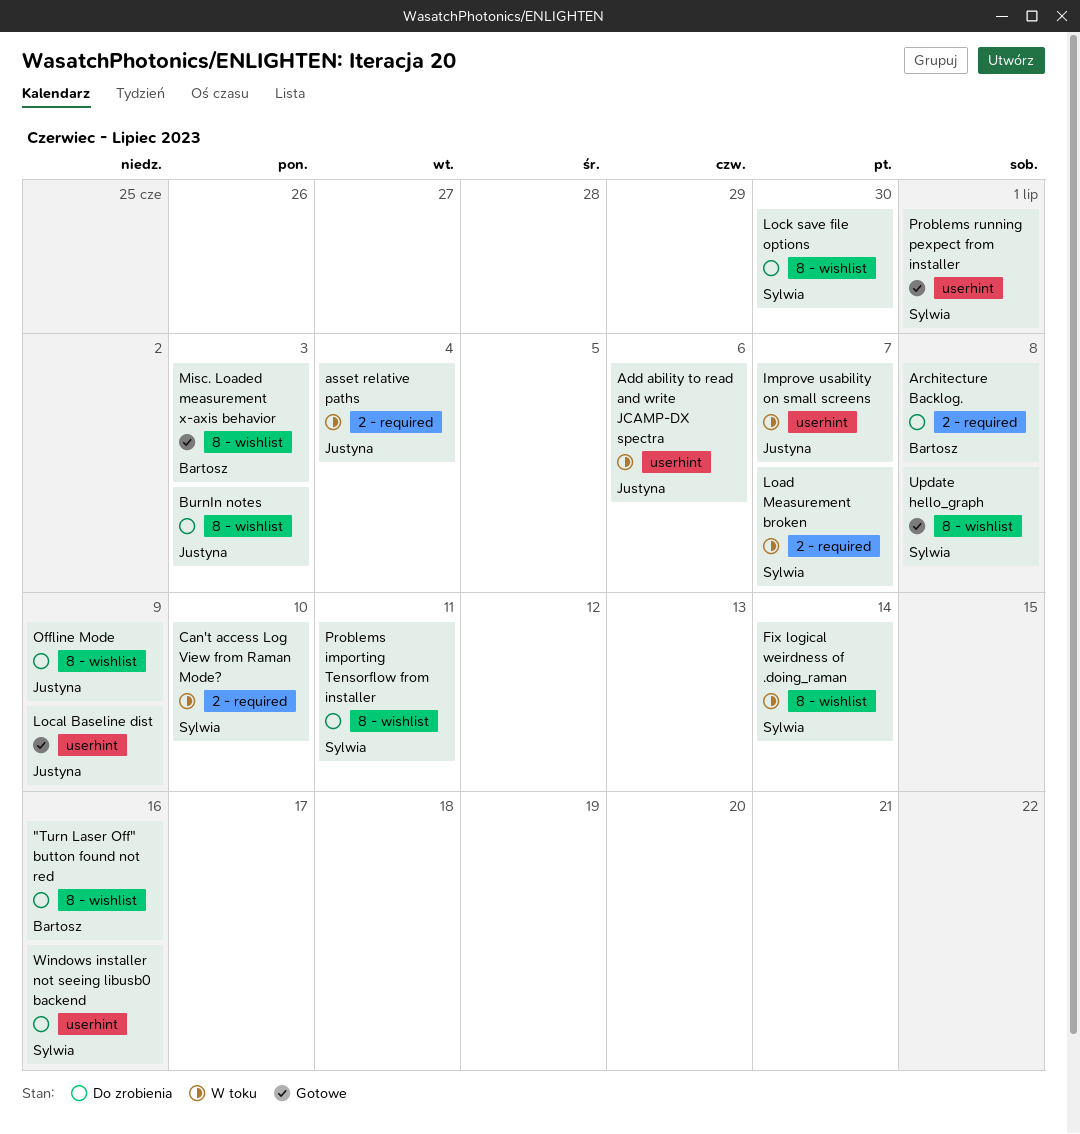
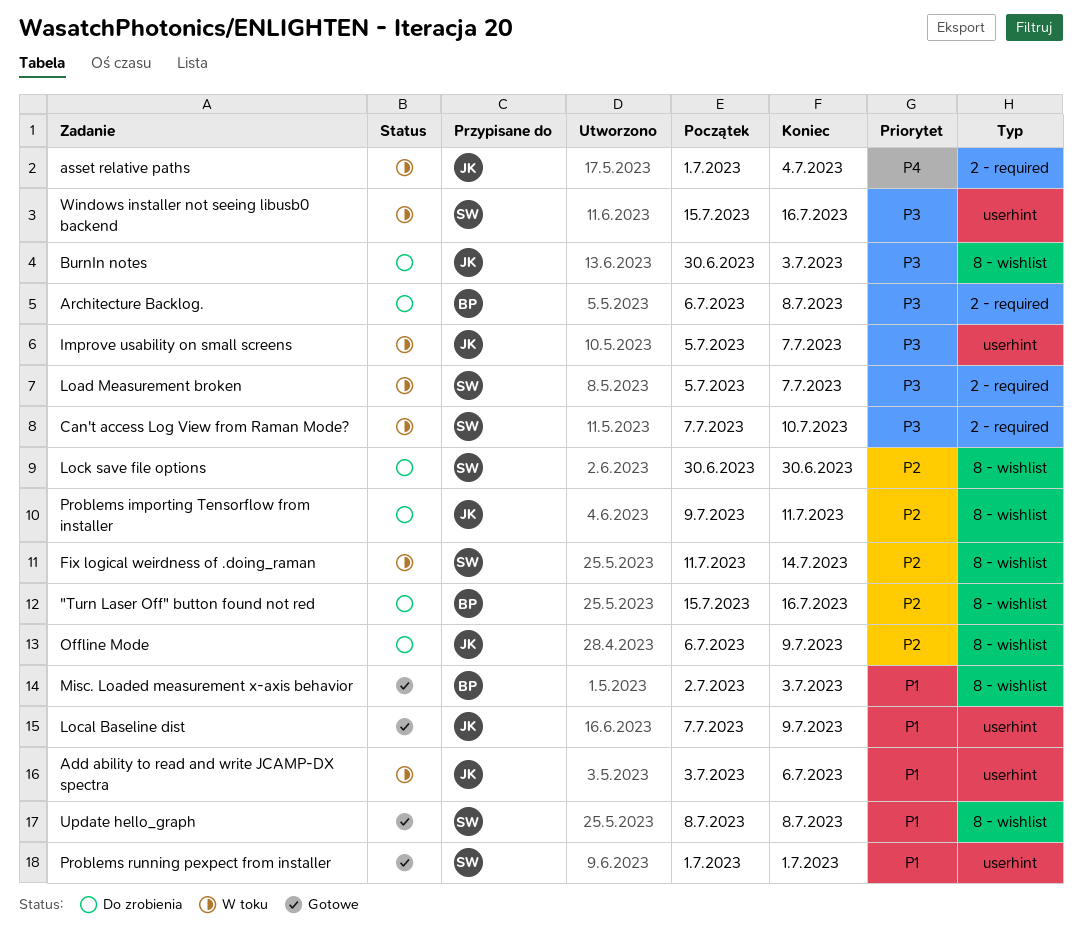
Problems importing Tensorflow from installer, owner: Sylwia -> Justyna
Windows installer not seeing libusb0 backend, status: Do zrobienia -> W toku

